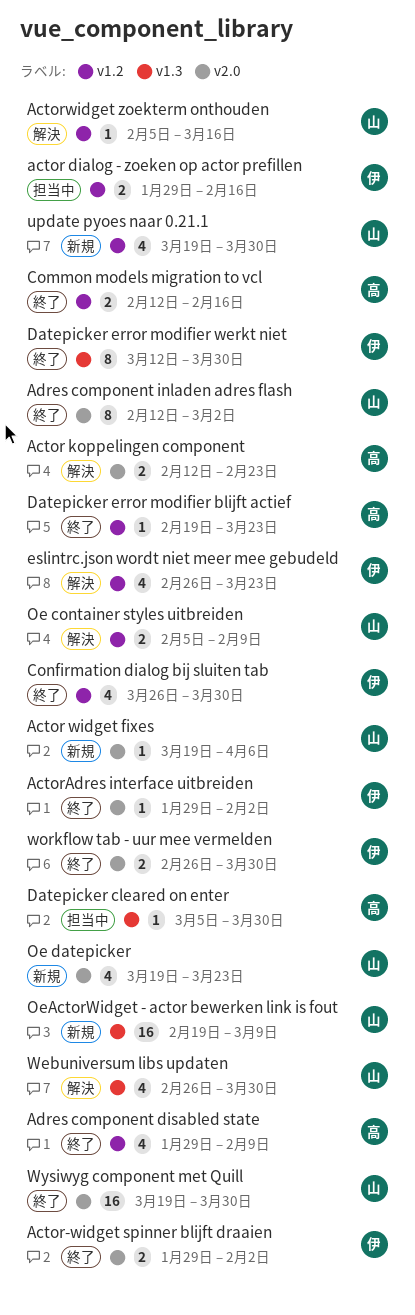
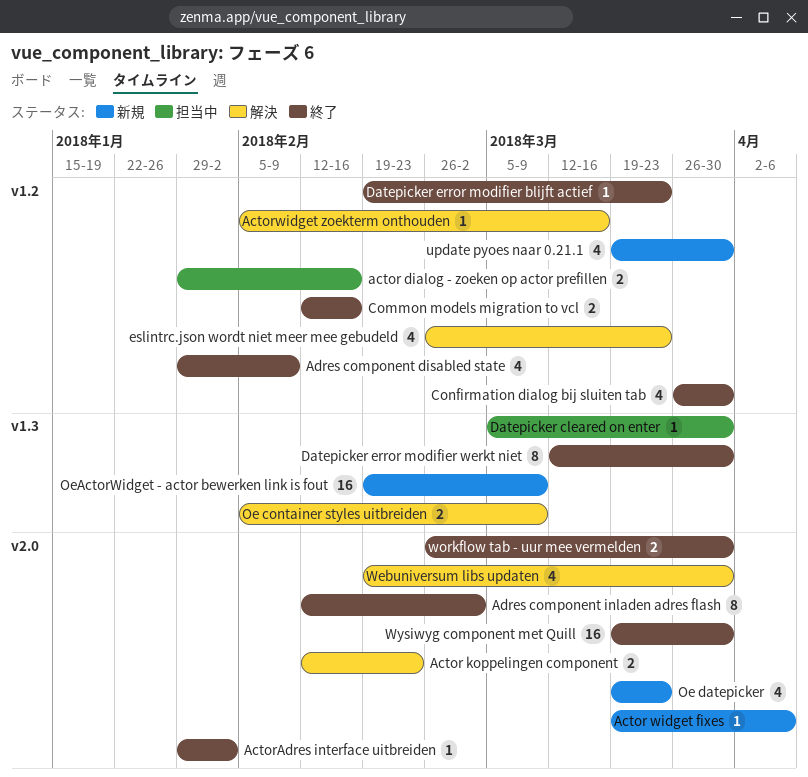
Actor-widget spinner blijft draaien: present -> none
Oe container styles uitbreiden, label: v1.2 -> v1.3
Oe container styles uitbreiden, due: Feb 9 -> Mar 9
Webuniversum libs updaten, label: v1.3 -> v2.0
Webuniversum libs updaten, start: Feb 26 -> Feb 19

